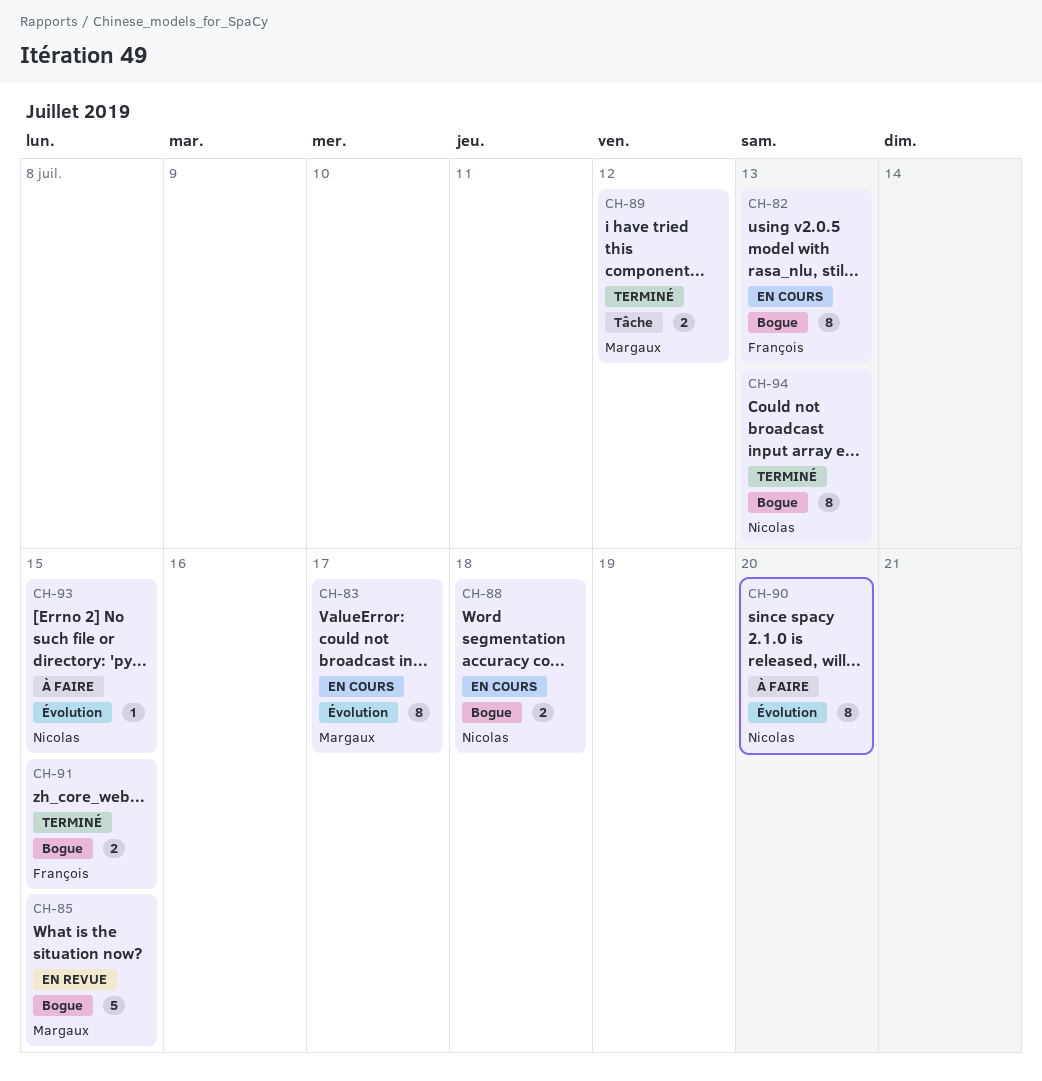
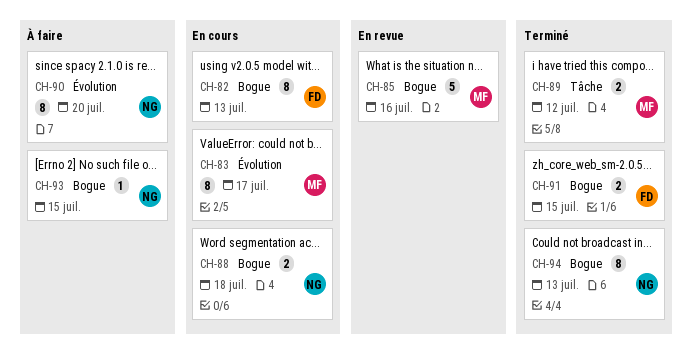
CH-85, due: Jul 15 -> Jul 16
CH-93, label: Évolution -> Bogue

